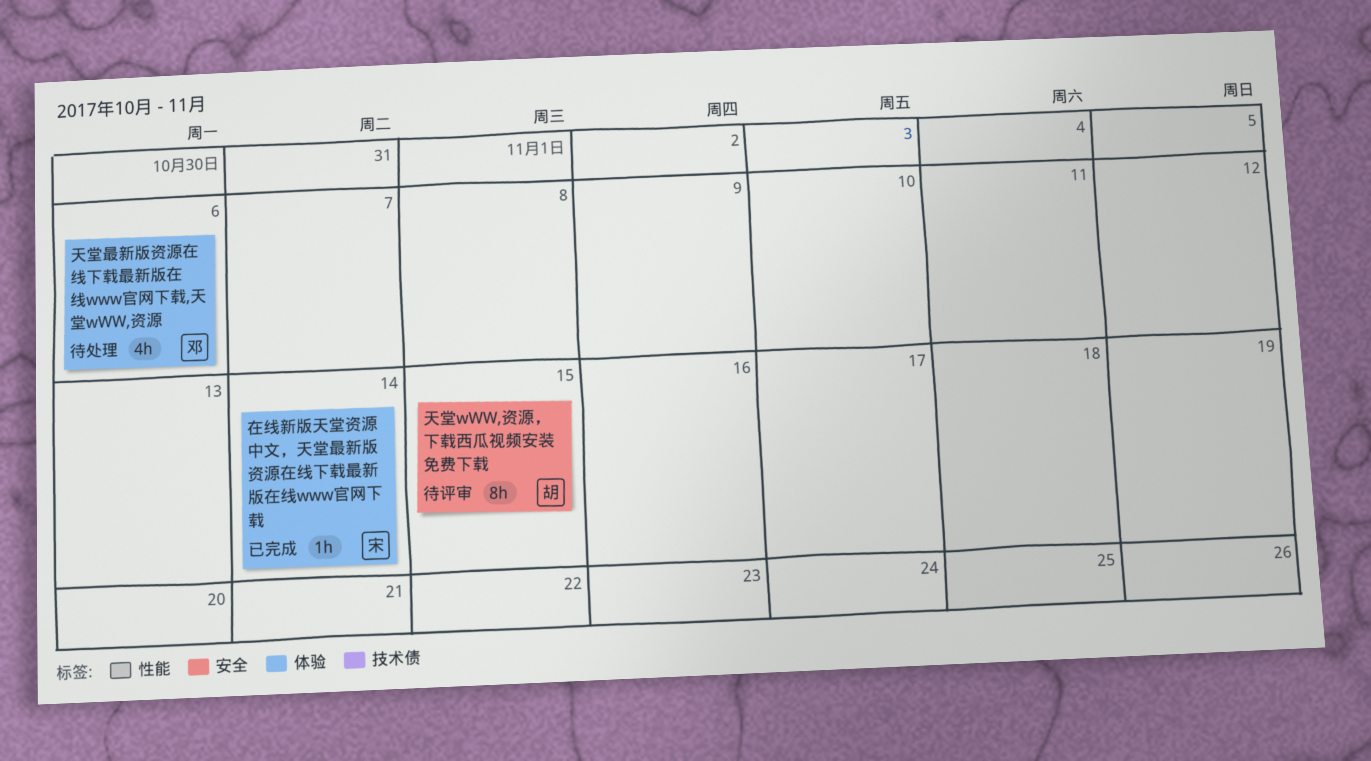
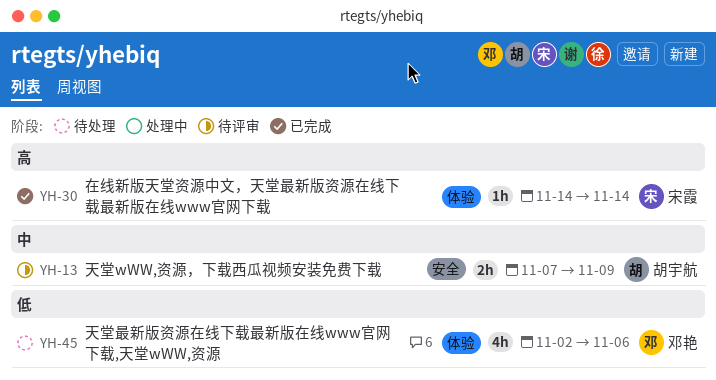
天堂wWW,资源，下载西瓜视频安装免费下载, estimate: 8h -> 2h
天堂wWW,资源，下载西瓜视频安装免费下载, due: Nov 15 -> Nov 9

